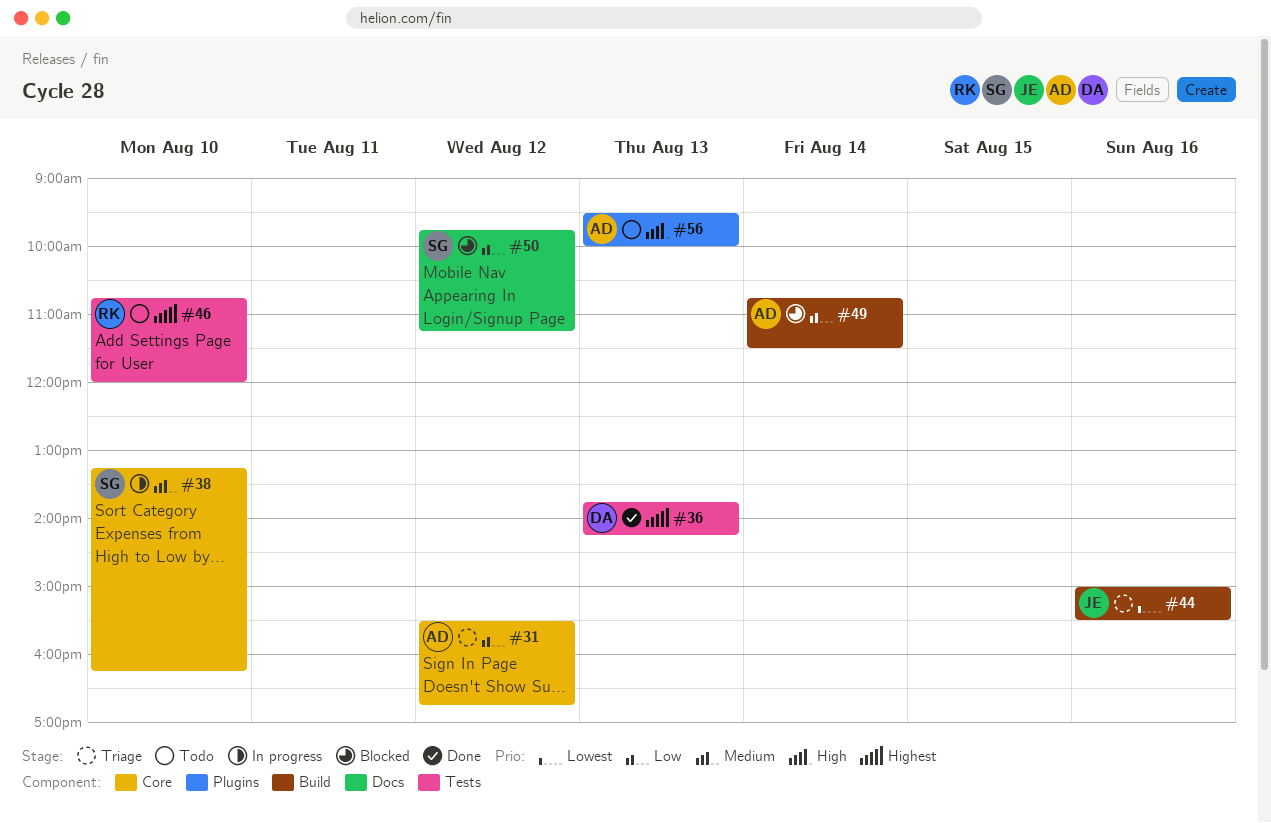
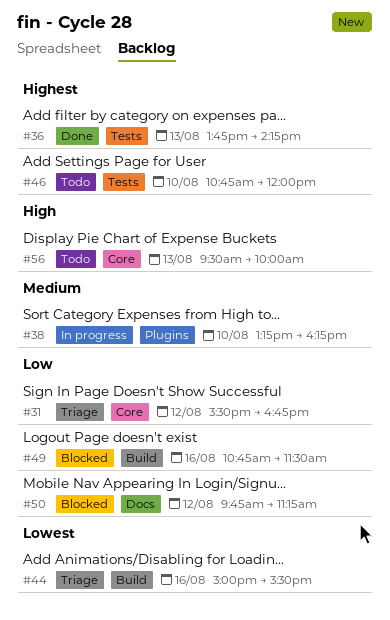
#38, label: Core -> Plugins
#49, day: Aug 14 -> Aug 16
#56, label: Plugins -> Core

